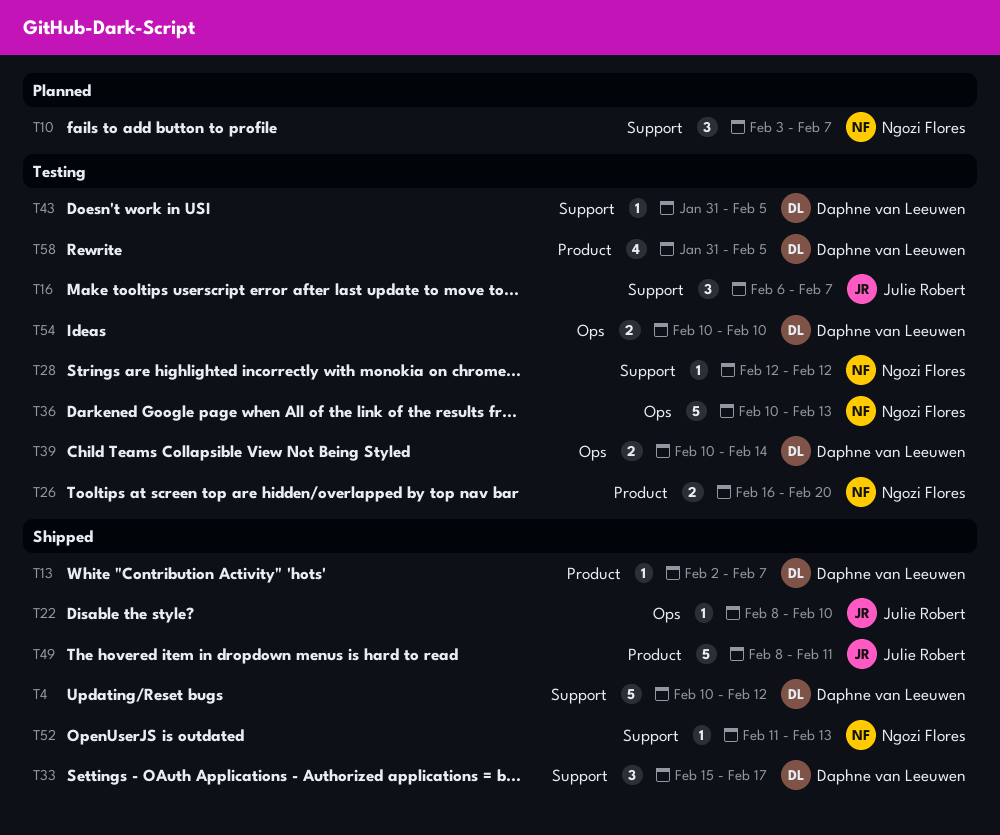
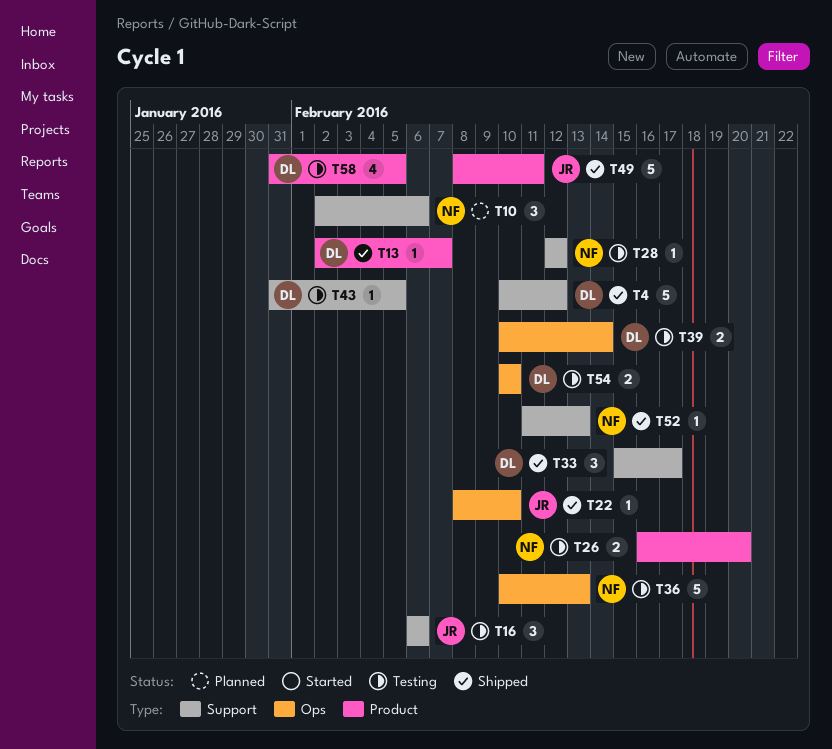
T10, start: Feb 3 -> Feb 2
T10, due: Feb 7 -> Feb 6
T16, due: Feb 7 -> Feb 6

